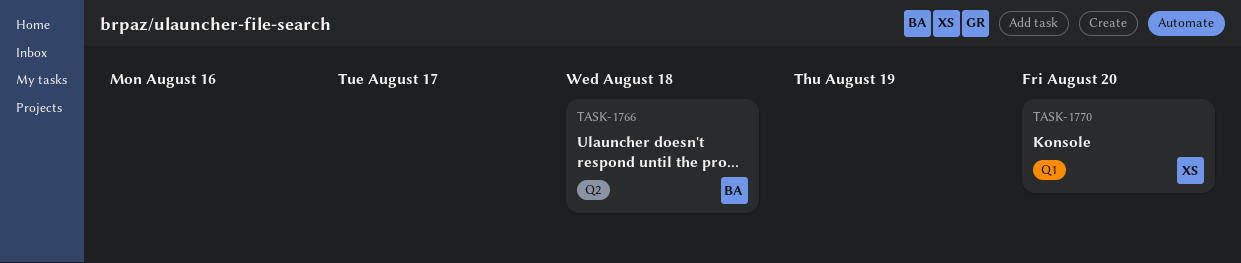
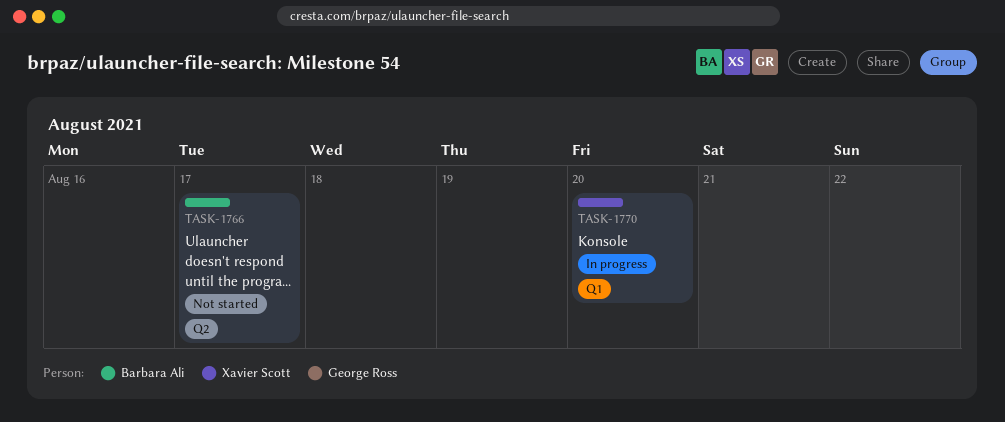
TASK-1766, due: Aug 18 -> Aug 17

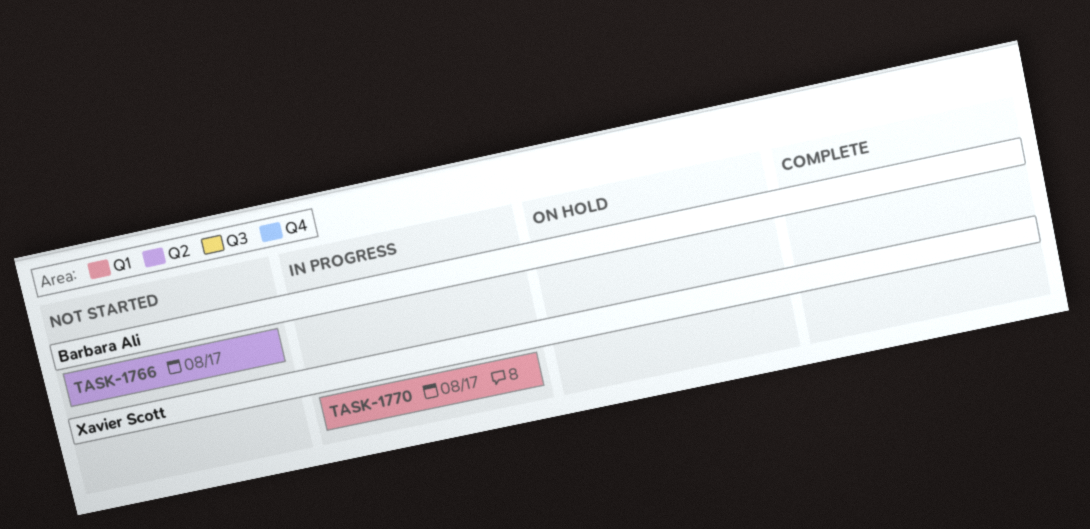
TASK-1770, due: Aug 20 -> Aug 17

